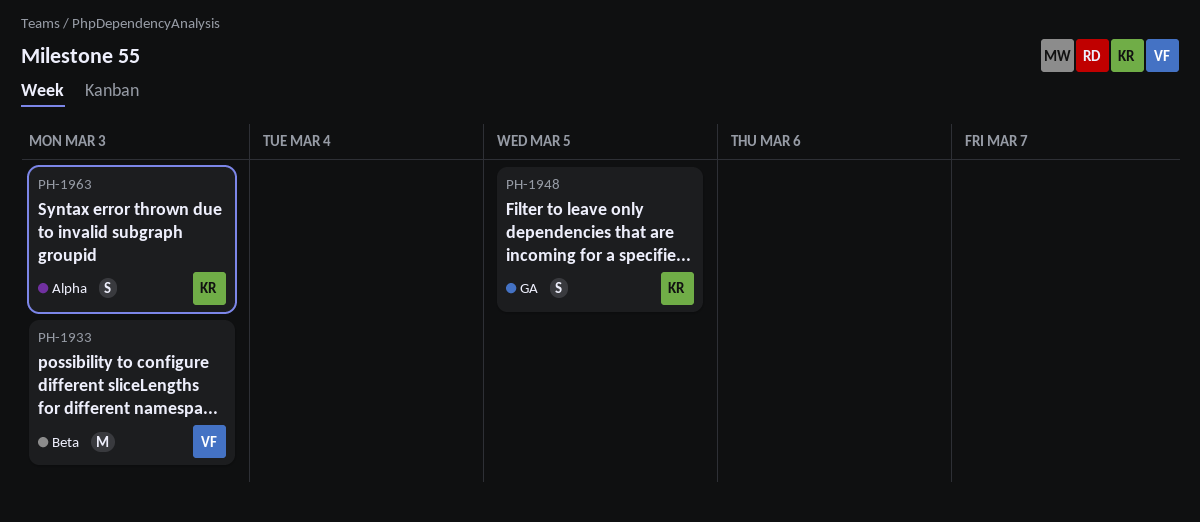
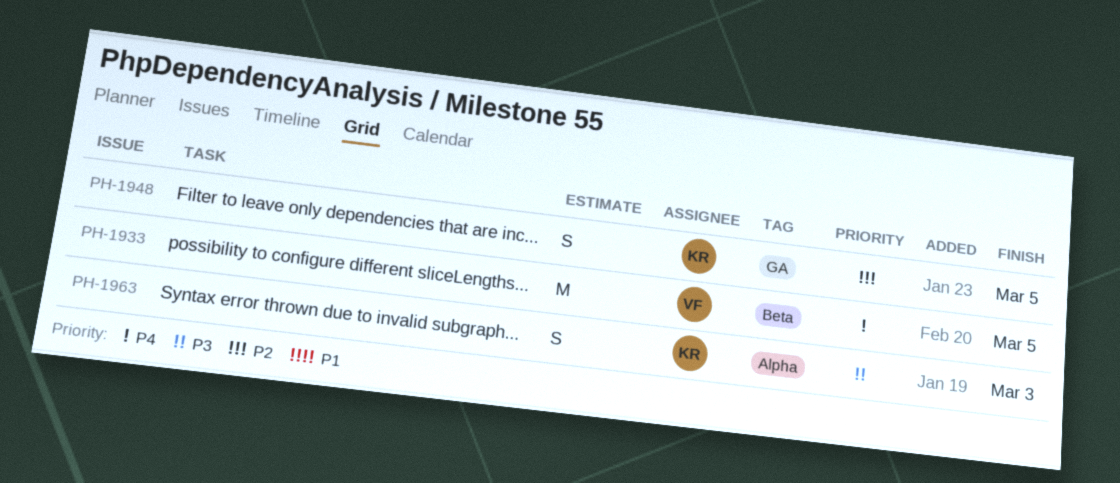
PH-1933, due: Mar 3 -> Mar 5

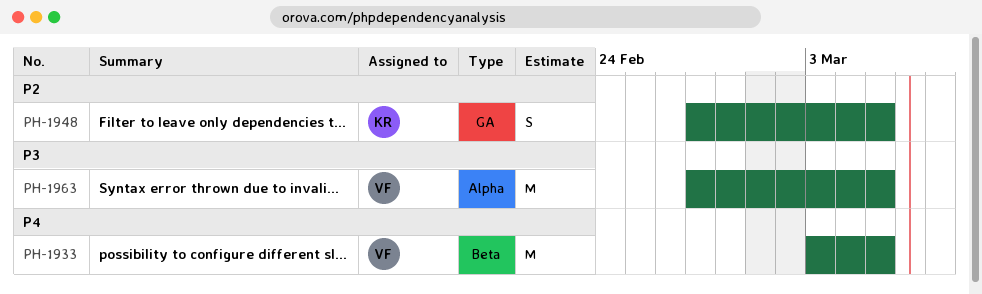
PH-1963, owner: KR -> VF
PH-1963, estimate: S -> M
PH-1963, due: Mar 3 -> Mar 5

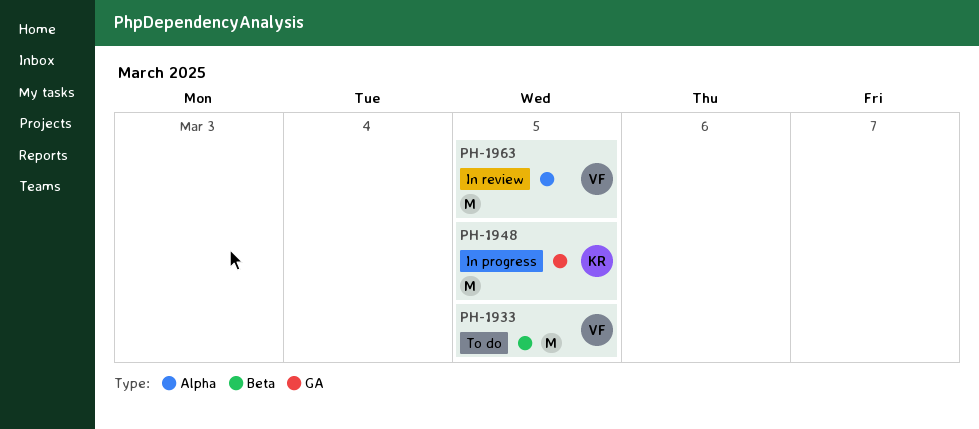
PH-1948, estimate: S -> M

